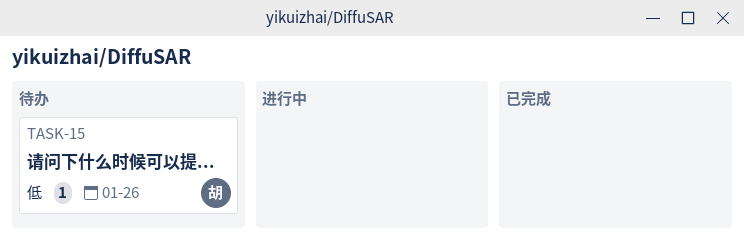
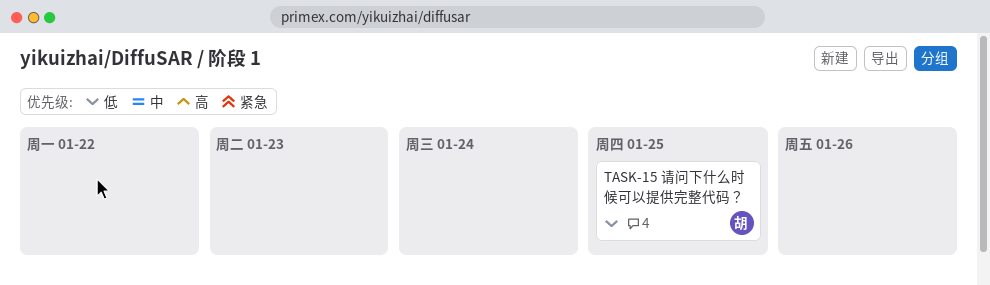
TASK-15, due: Jan 26 -> Jan 25

